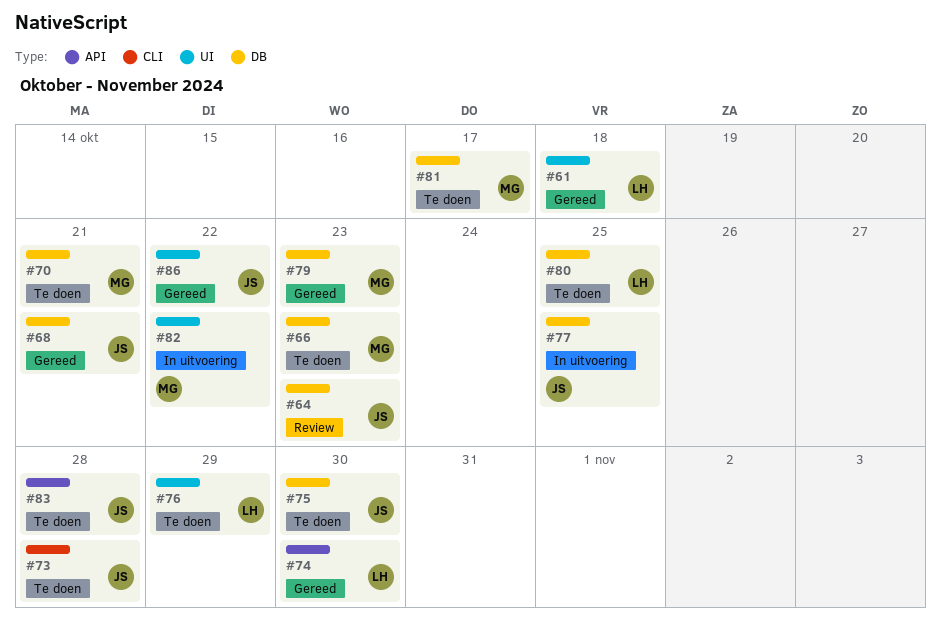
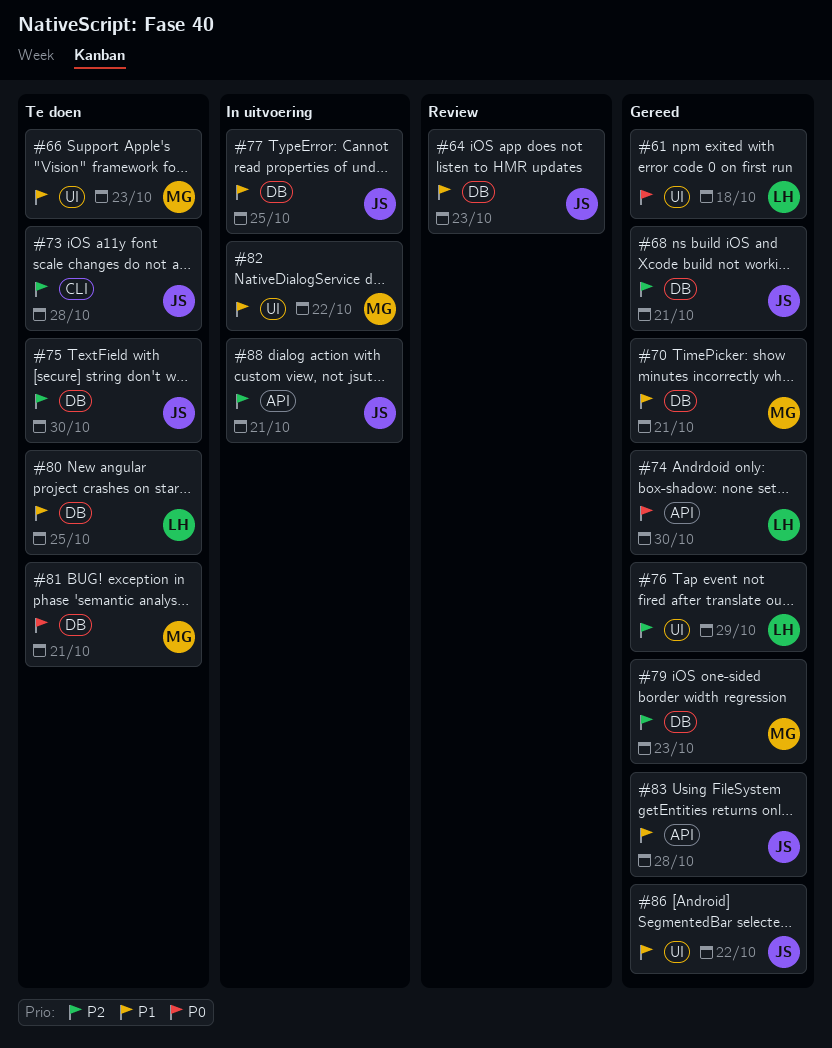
#66, label: DB -> UI
#70, status: Te doen -> Gereed
#76, status: Te doen -> Gereed
#81, due: Oct 17 -> Oct 21
#83, status: Te doen -> Gereed
#88: none -> present

